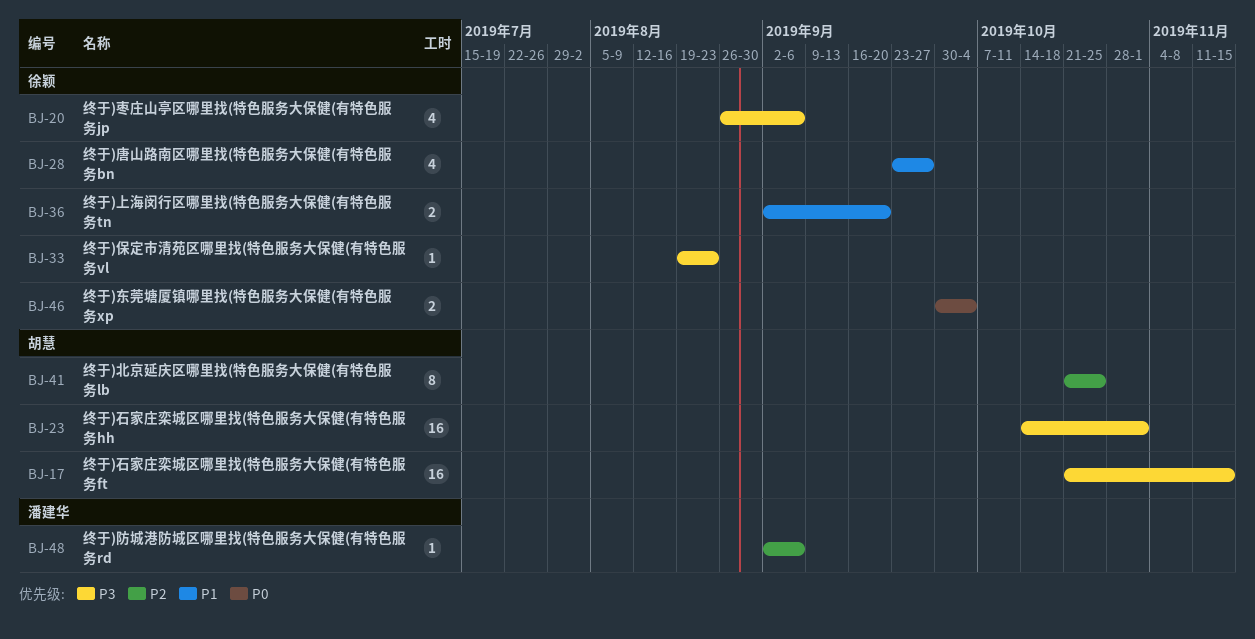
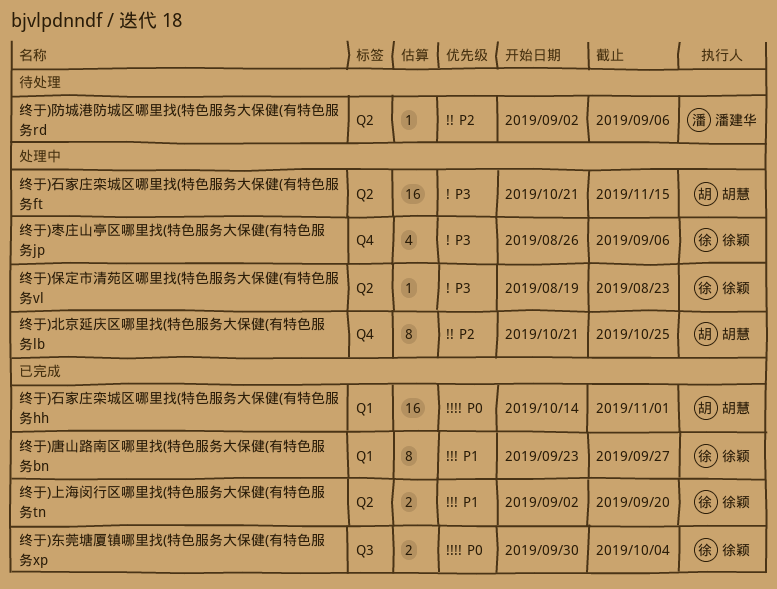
终于)唐山路南区哪里找(特色服务大保健(有特色服务bn, estimate: 4 -> 8
终于)石家庄栾城区哪里找(特色服务大保健(有特色服务hh, priority: P3 -> P0

